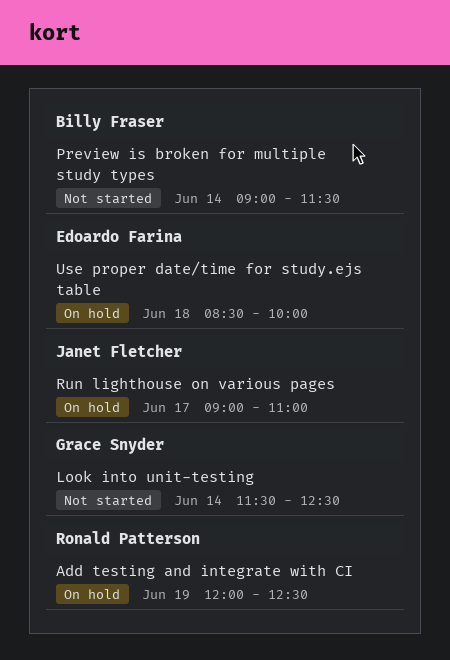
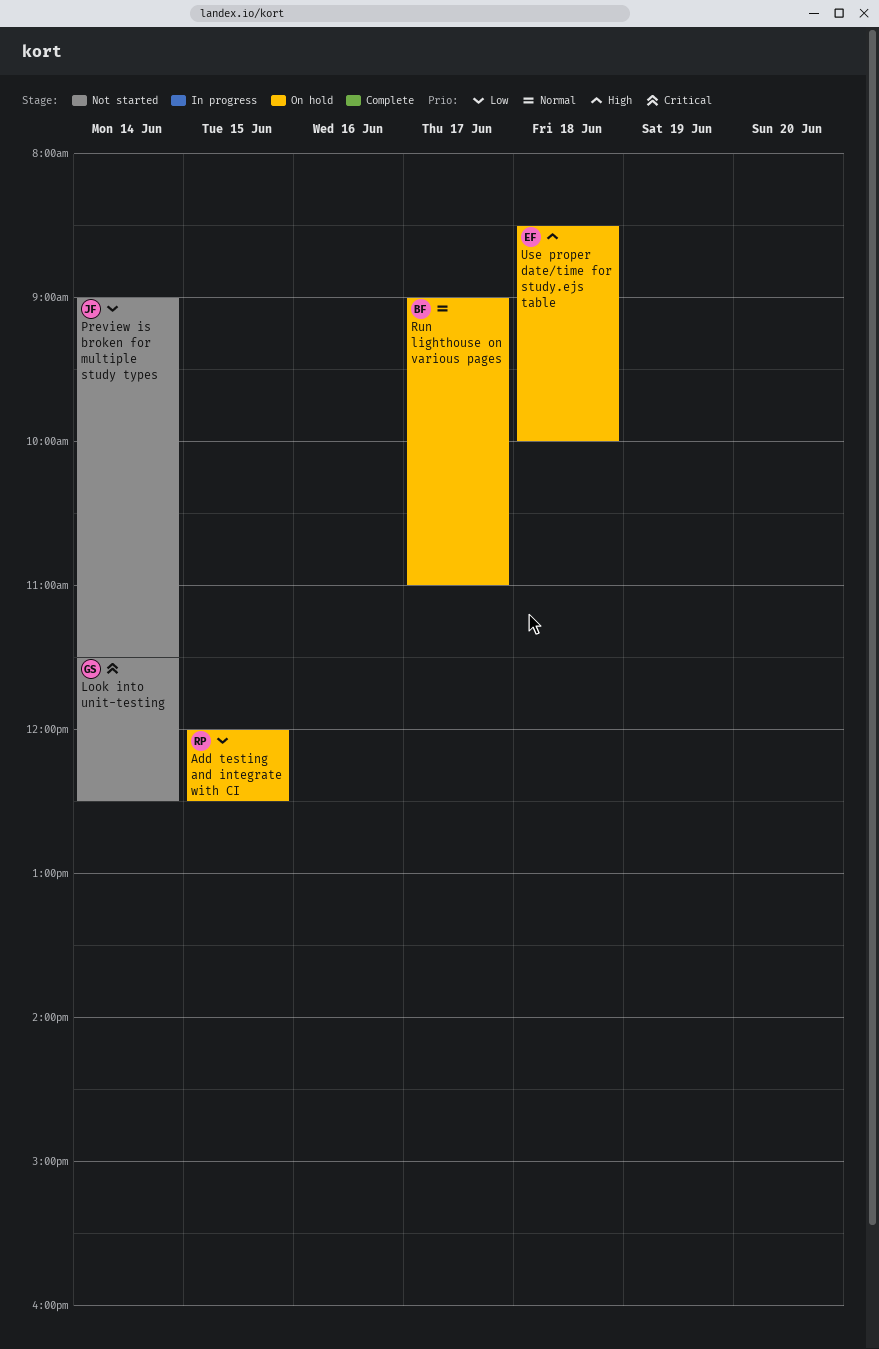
Add testing and integrate with CI, day: Jun 19 -> Jun 15
Preview is broken for multiple study types, owner: Billy Fraser -> Janet Fletcher
Run lighthouse on various pages, owner: Janet Fletcher -> Billy Fraser

